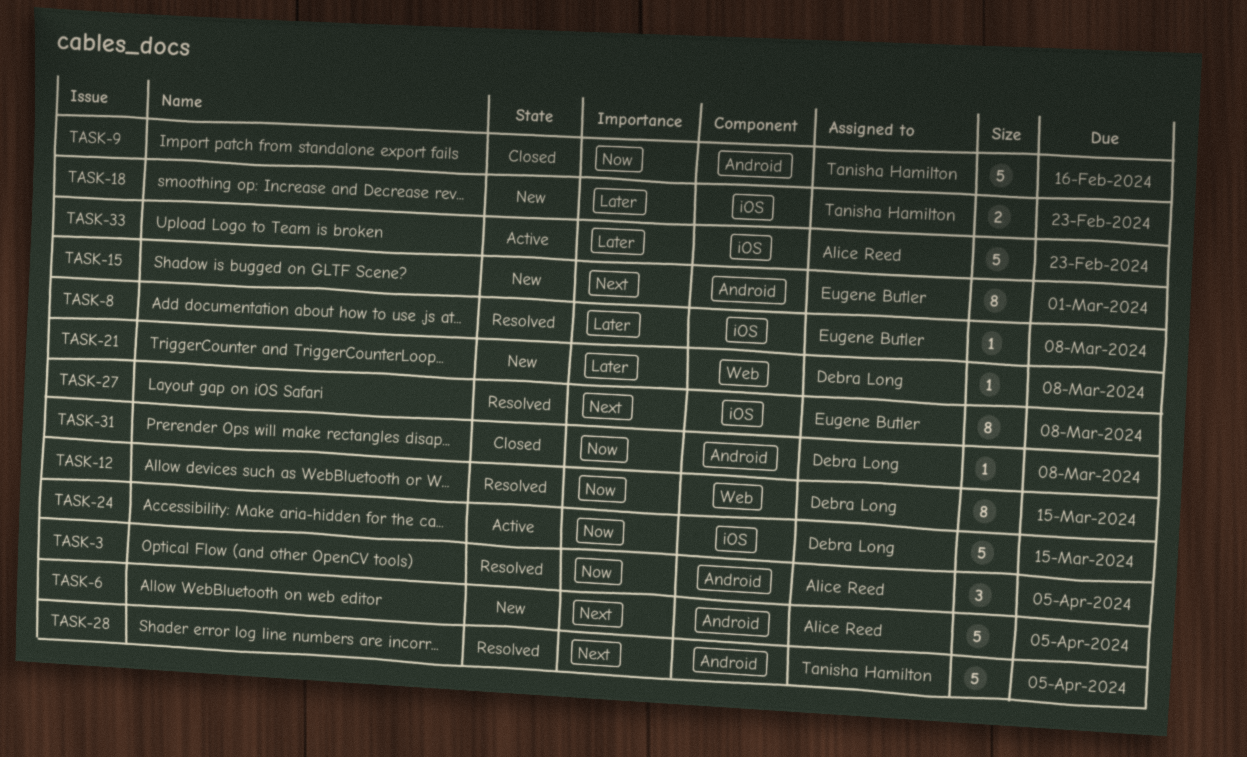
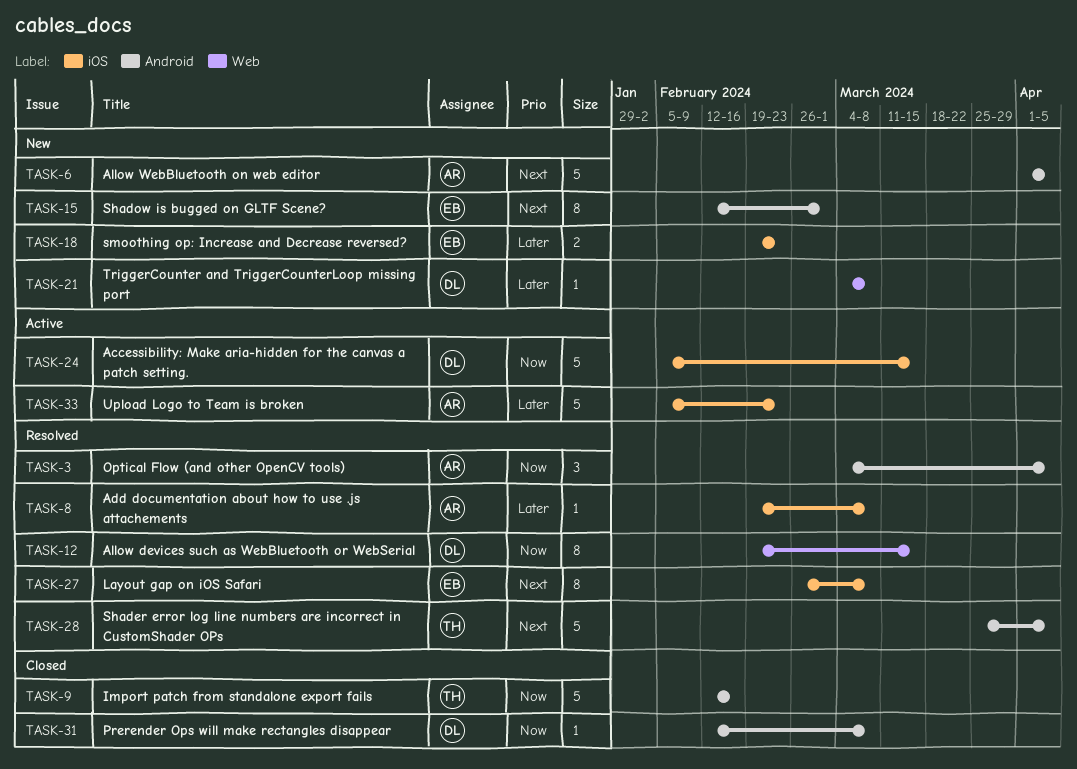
TASK-8, owner: Eugene Butler -> Alice Reed
TASK-18, owner: Tanisha Hamilton -> Eugene Butler

